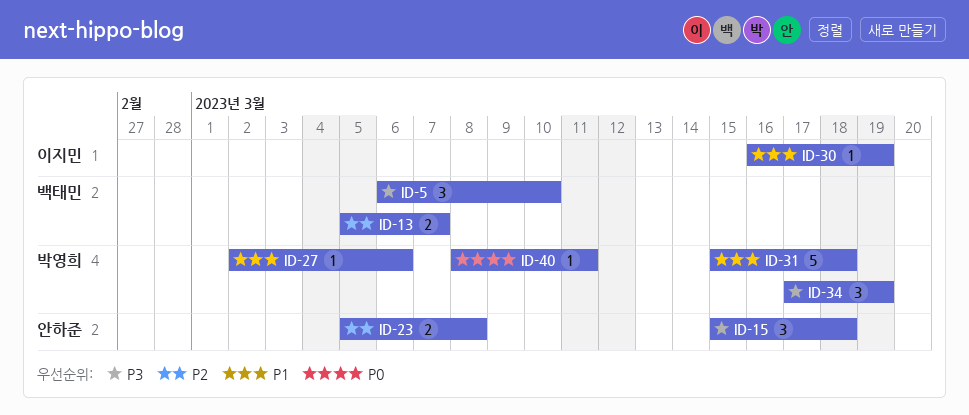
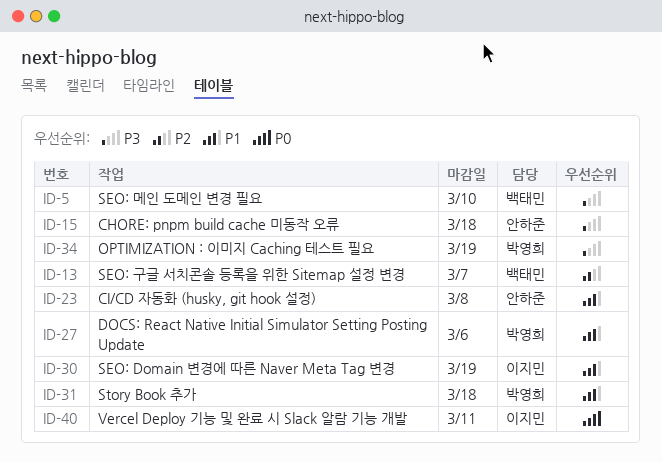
ID-23, priority: P2 -> P1
ID-40, owner: 박영희 -> 이지민

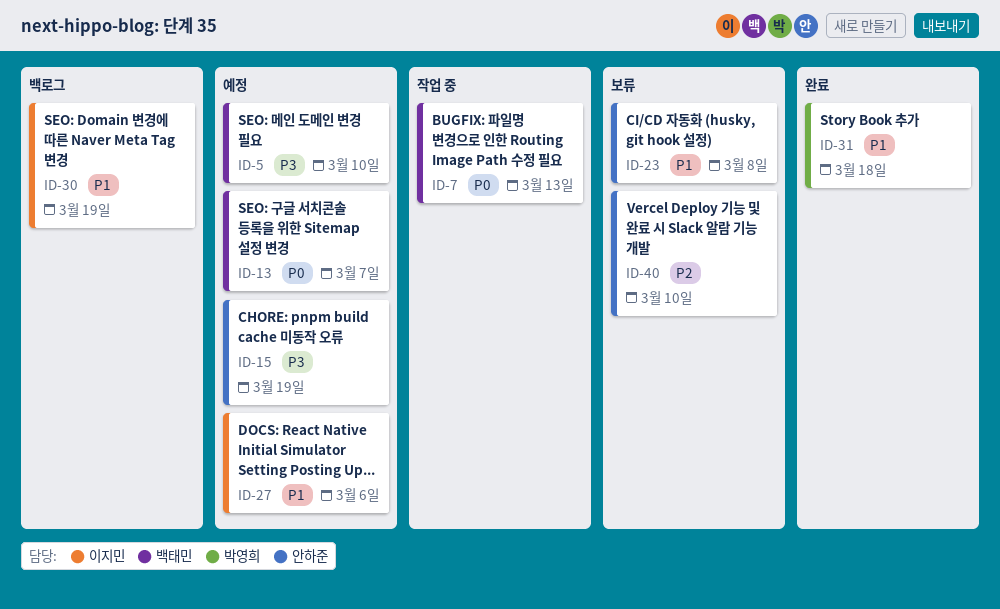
ID-7: none -> present
ID-13, priority: P2 -> P0
ID-15, due: Mar 18 -> Mar 19
ID-27, owner: 박영희 -> 이지민
ID-34: present -> none
ID-40, owner: 이지민 -> 안하준
ID-40, priority: P0 -> P2
ID-40, due: Mar 11 -> Mar 10

